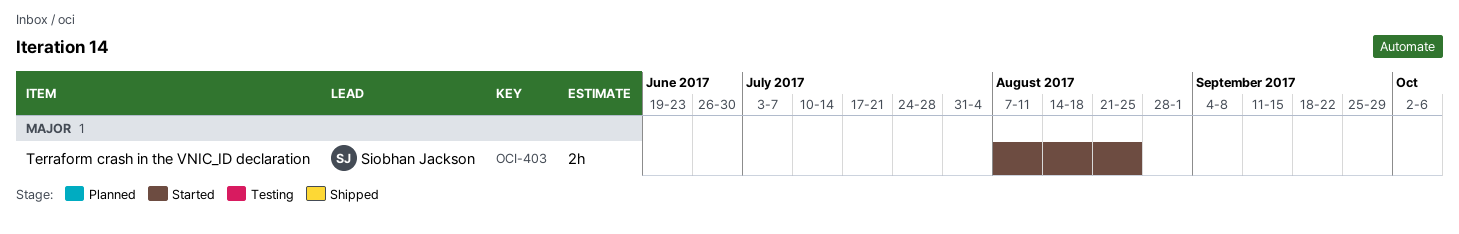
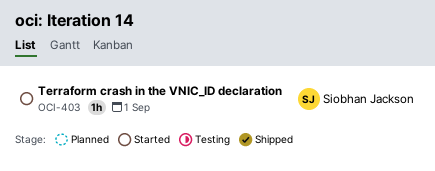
OCI-403, estimate: 2h -> 1h
OCI-403, due: Aug 25 -> Sep 1

